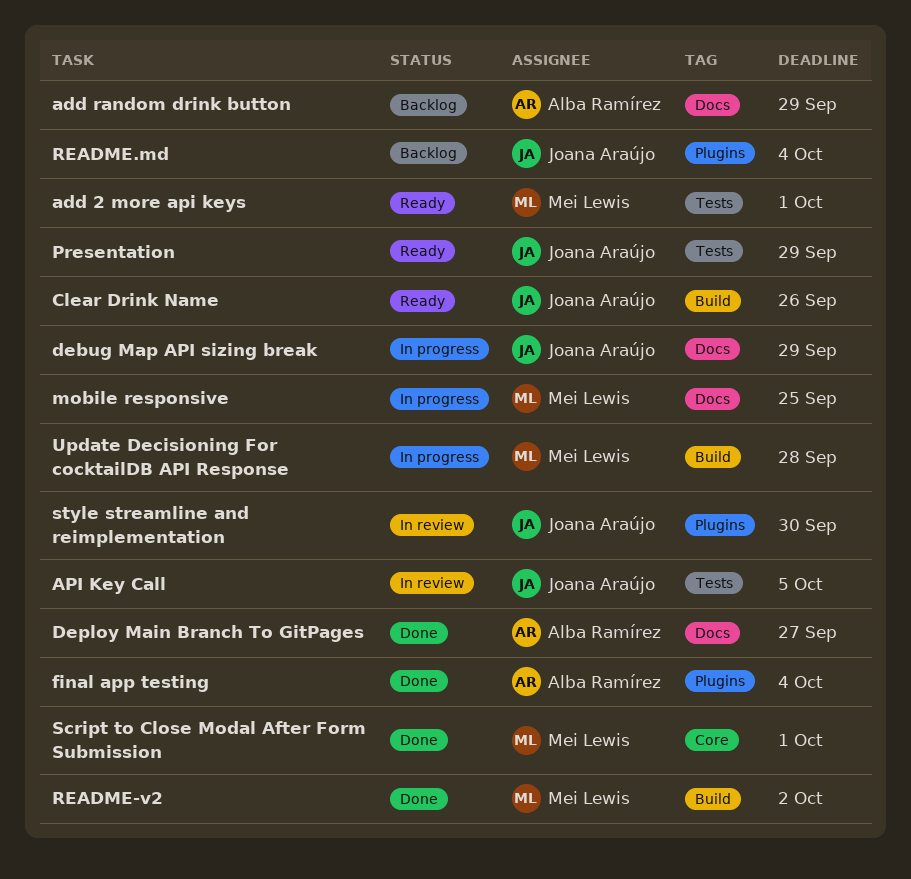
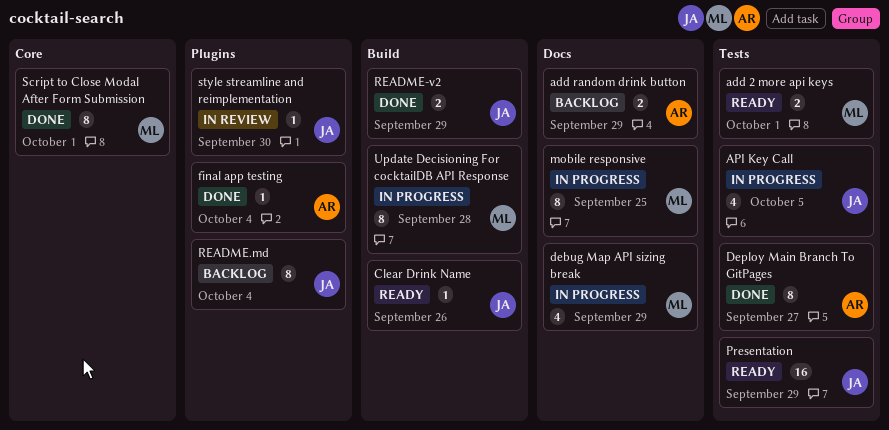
API Key Call, status: In review -> In progress
debug Map API sizing break, owner: Joana Araújo -> Mei Lewis
Deploy Main Branch To GitPages, label: Docs -> Tests
README-v2, owner: Mei Lewis -> Joana Araújo
README-v2, due: Oct 2 -> Sep 29

